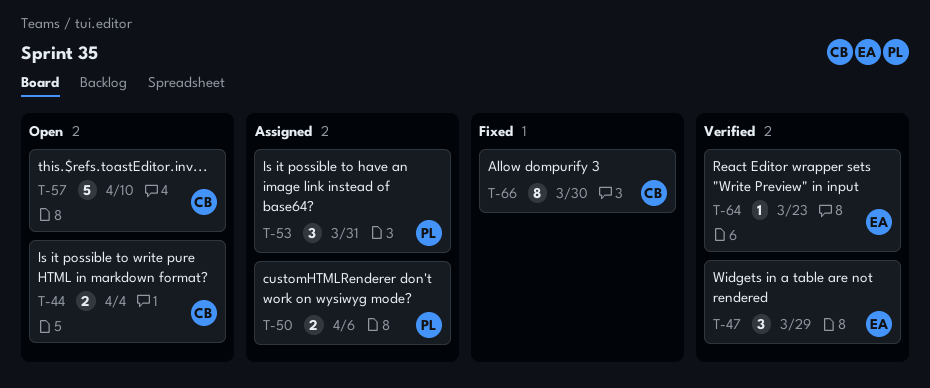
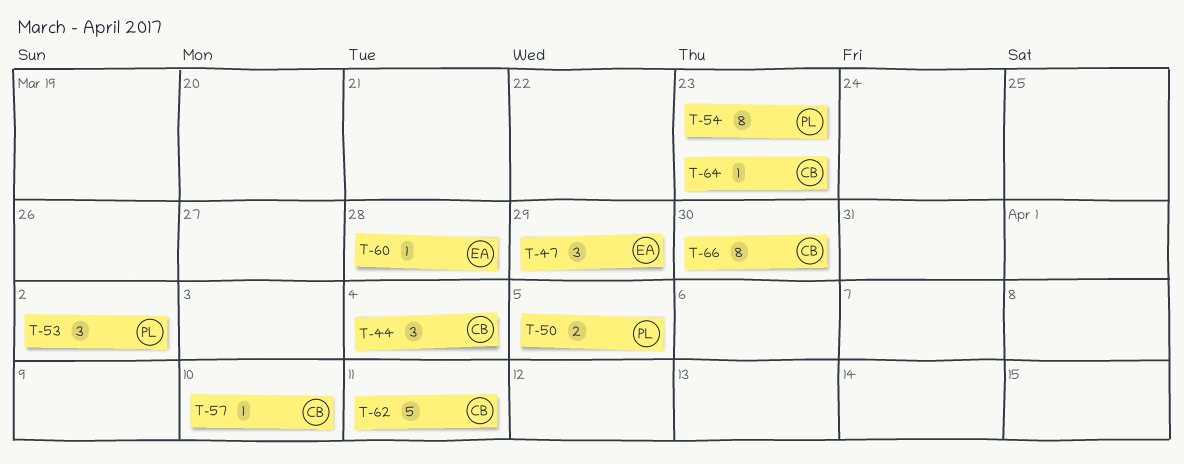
T-44, estimate: 2 -> 3
T-50, due: Apr 6 -> Apr 5
T-53, due: Mar 31 -> Apr 2
T-54: none -> present
T-57, estimate: 5 -> 1
T-60: none -> present
T-62: none -> present
T-64, owner: EA -> CB

